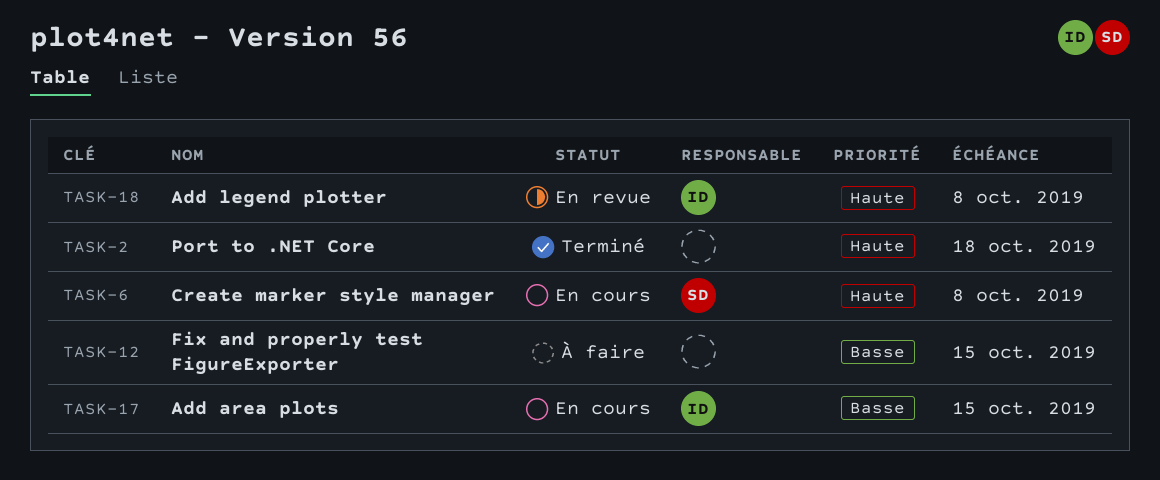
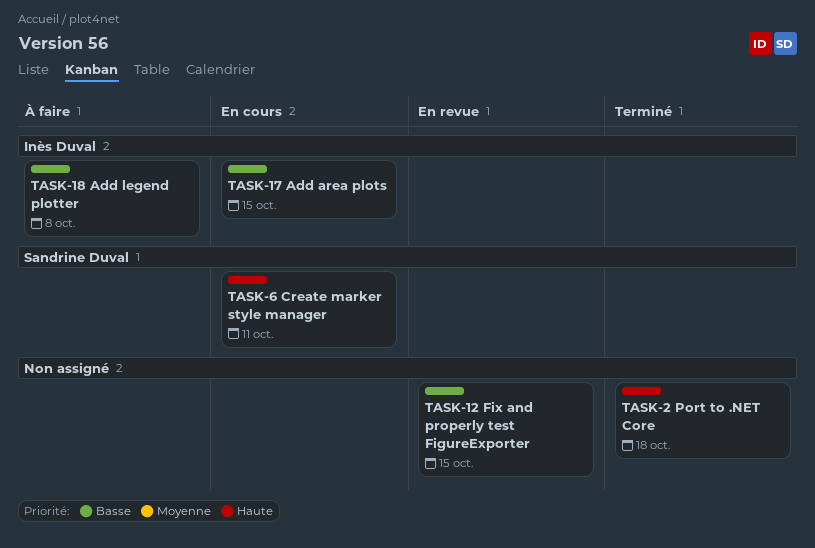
TASK-6, due: Oct 8 -> Oct 11
TASK-12, status: À faire -> En revue
TASK-18, status: En revue -> À faire
TASK-18, priority: Haute -> Basse

